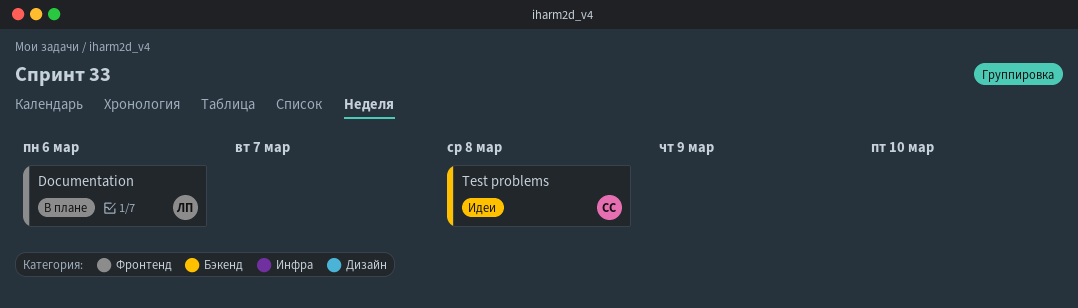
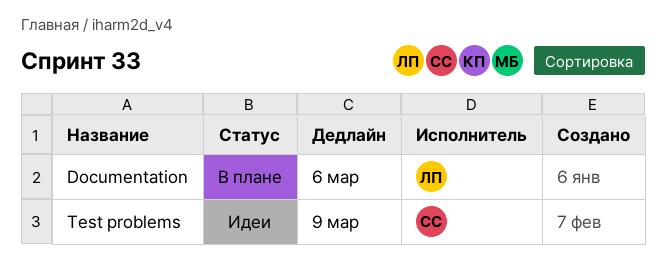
Test problems, due: Mar 8 -> Mar 9

